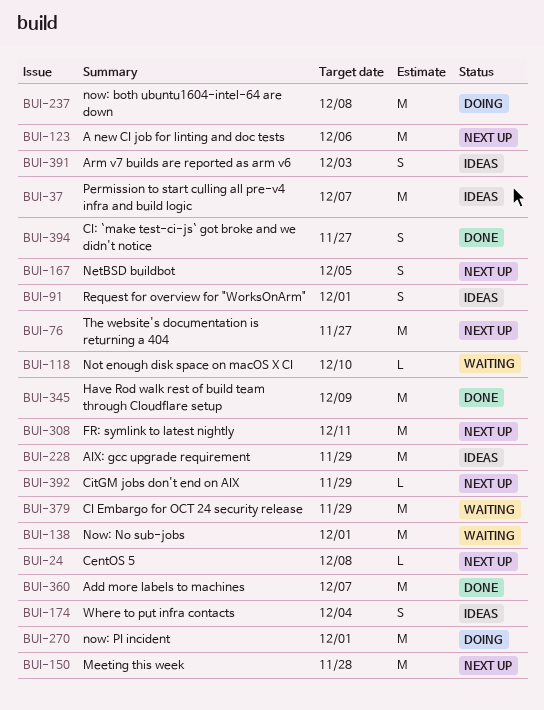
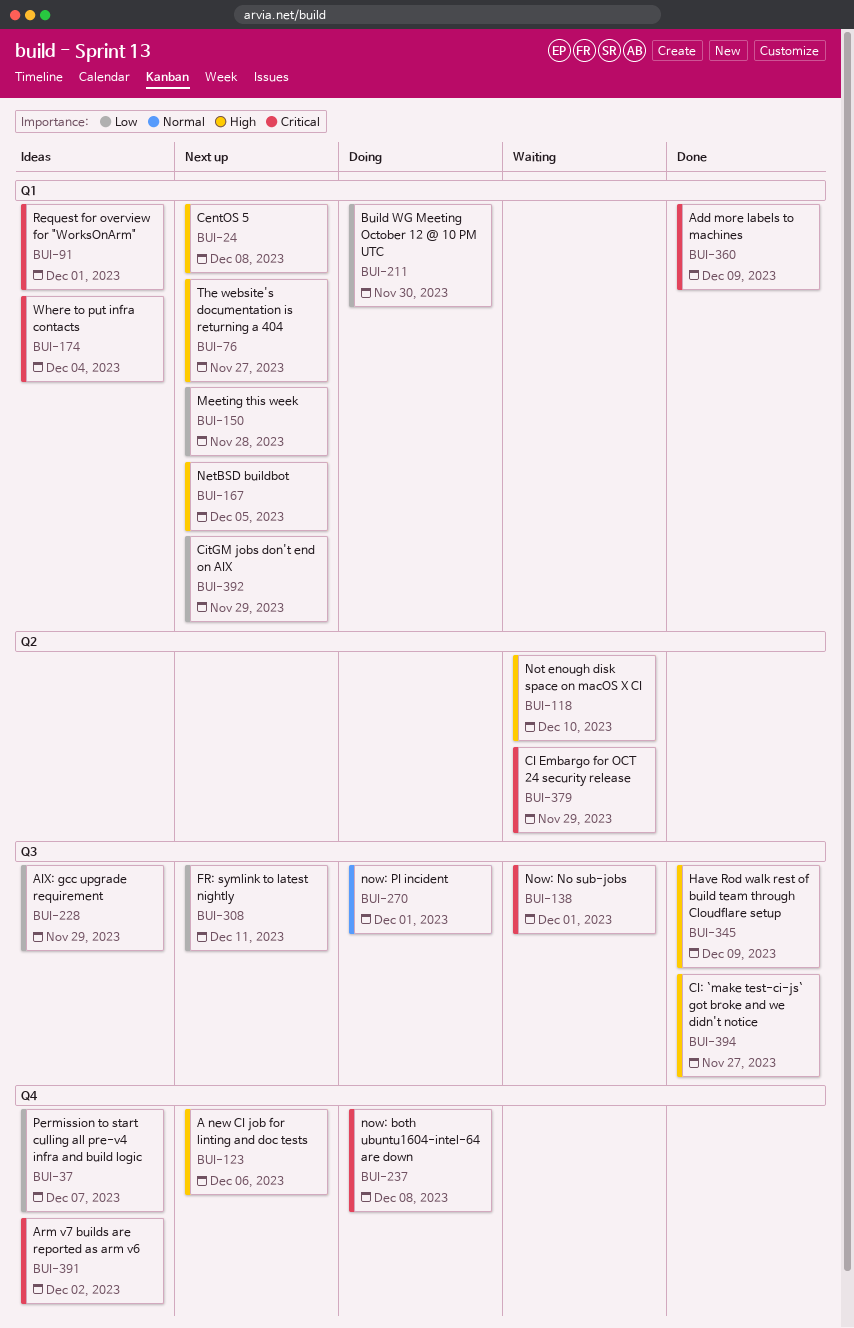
BUI-211: none -> present
BUI-360, due: Dec 7 -> Dec 9
BUI-391, due: Dec 3 -> Dec 2

